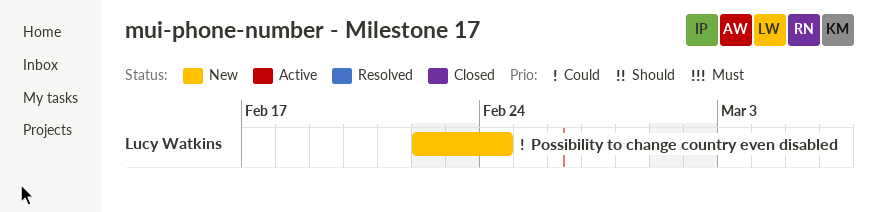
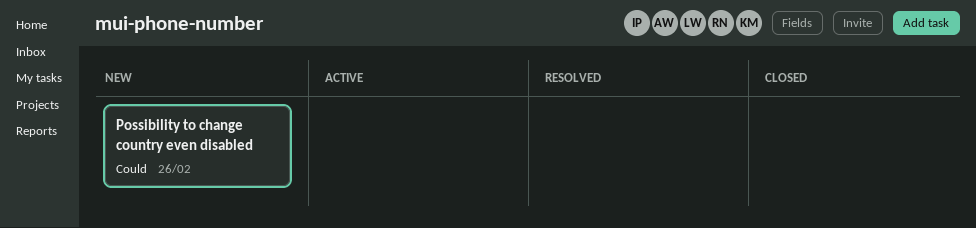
Possibility to change country even disabled, due: Feb 24 -> Feb 26

